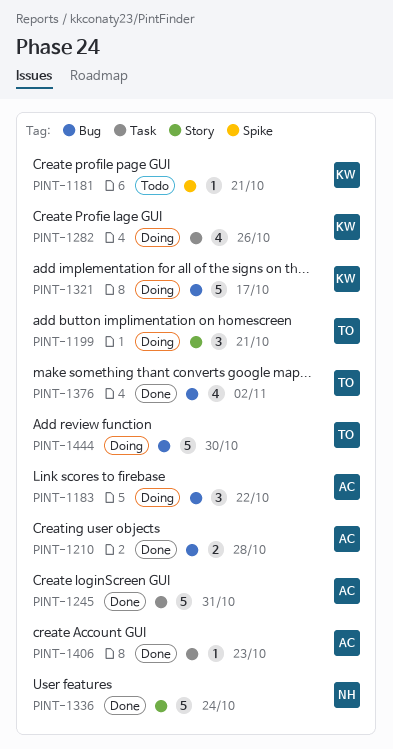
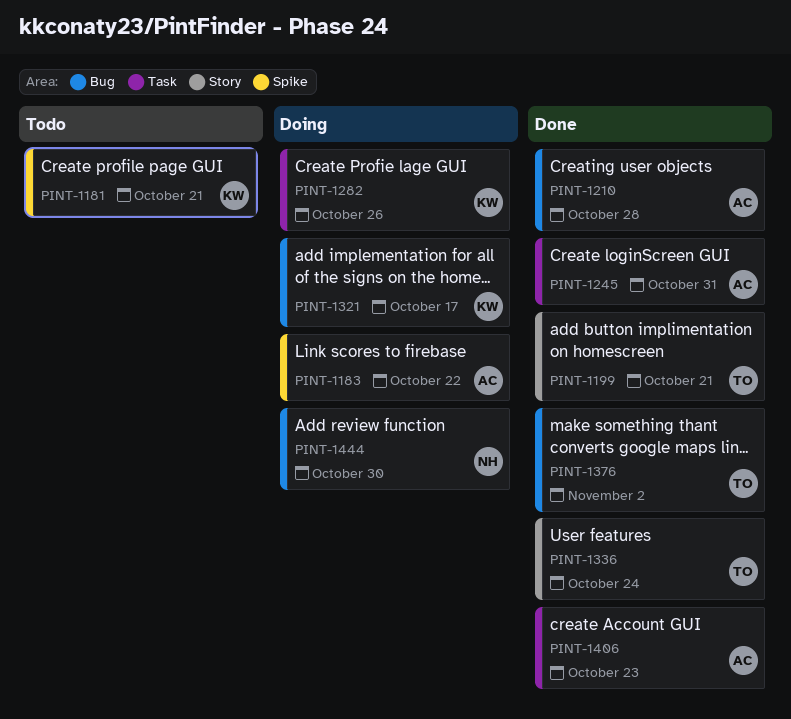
PINT-1183, label: Bug -> Spike
PINT-1199, status: Doing -> Done
PINT-1336, owner: NH -> TO
PINT-1444, owner: TO -> NH

